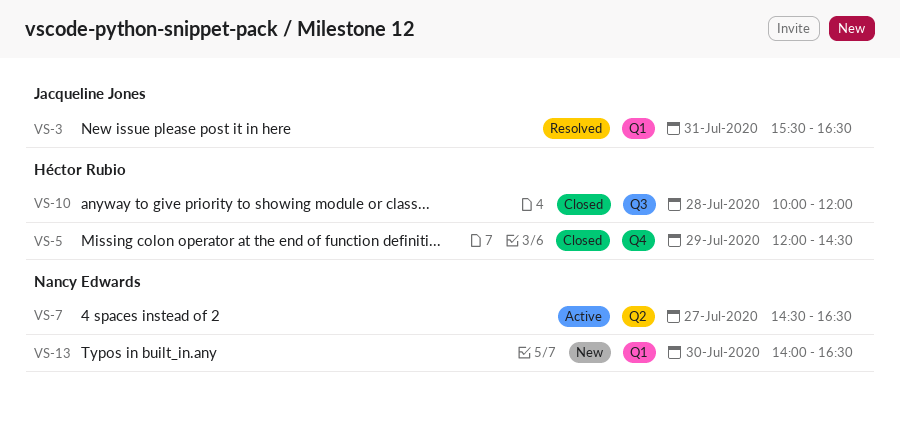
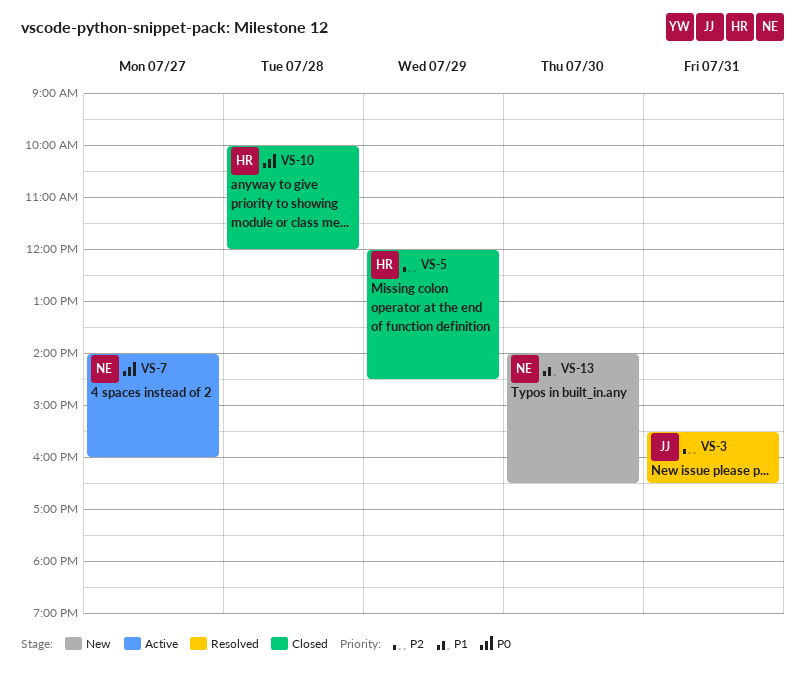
VS-7, begins: 14:30 -> 14:00
VS-7, ends: 16:30 -> 16:00

